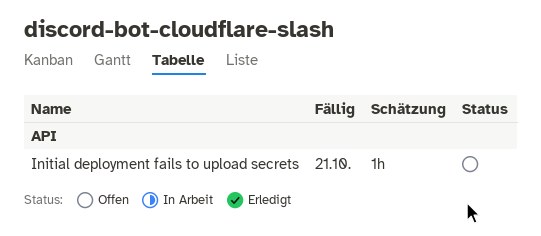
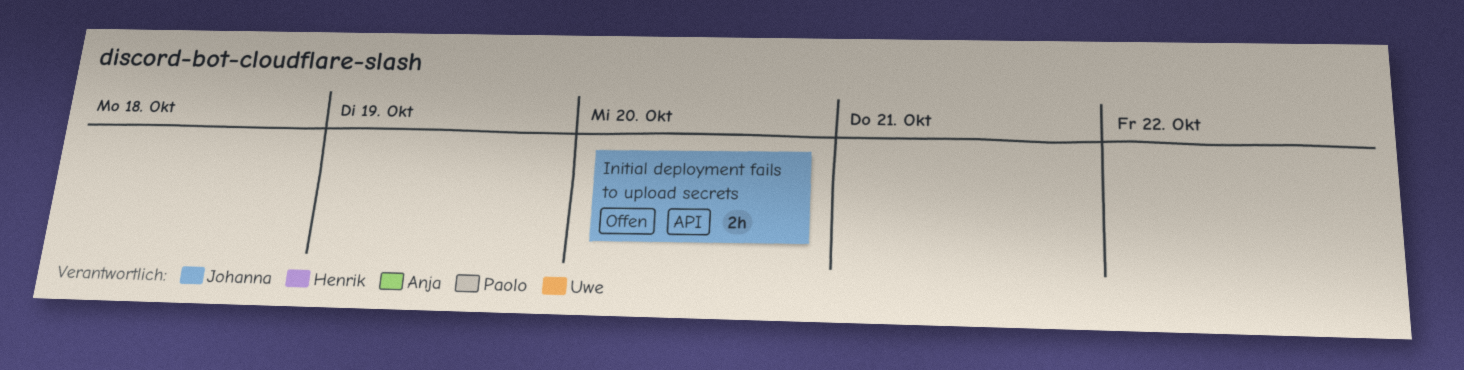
Initial deployment fails to upload secrets, estimate: 1h -> 2h
Initial deployment fails to upload secrets, due: Oct 21 -> Oct 20

